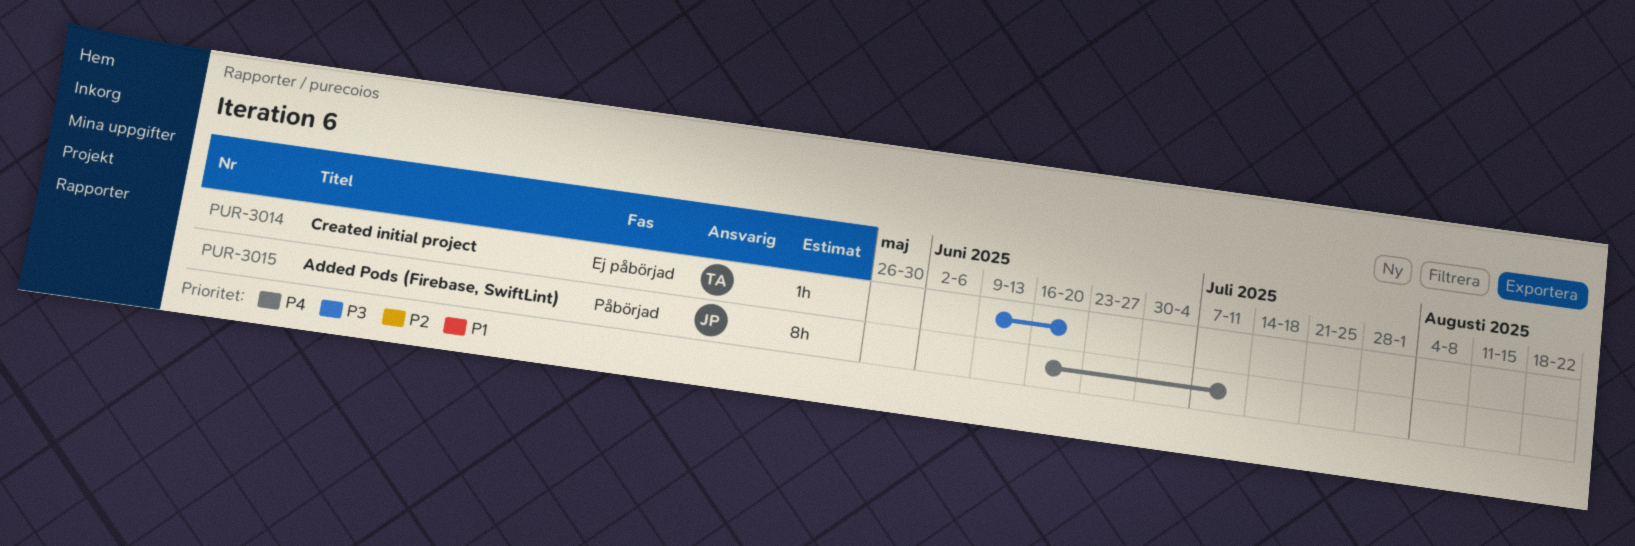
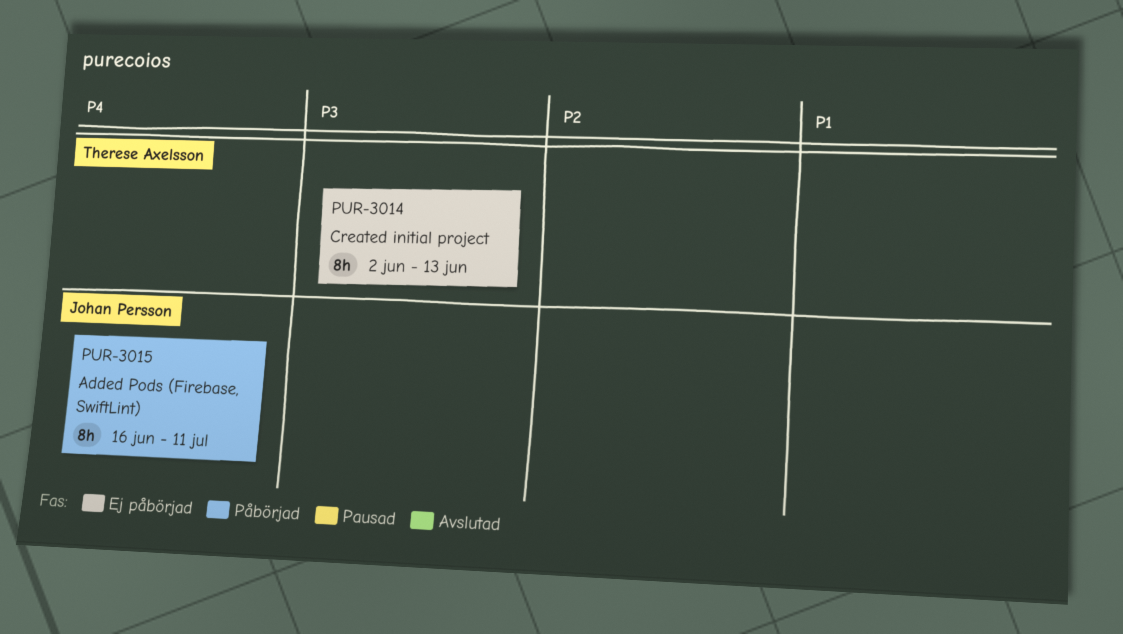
PUR-3014, estimate: 1h -> 8h
PUR-3014, start: Jun 9 -> Jun 2
PUR-3014, due: Jun 20 -> Jun 13

